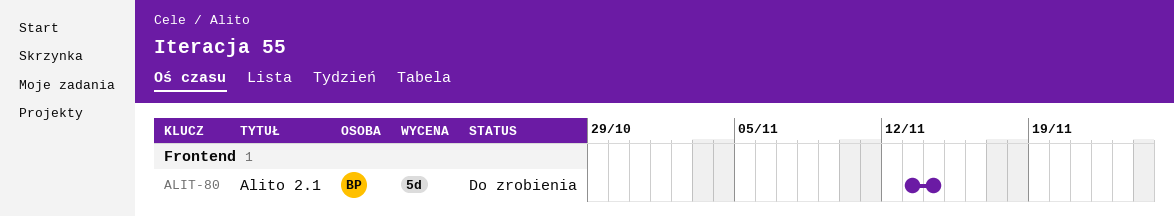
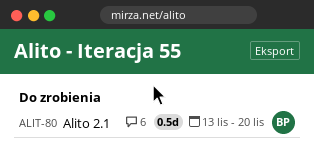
ALIT-80, estimate: 5d -> 0.5d
ALIT-80, due: Nov 14 -> Nov 20

